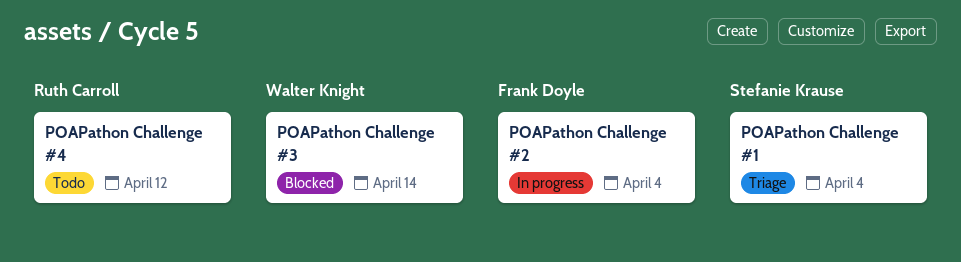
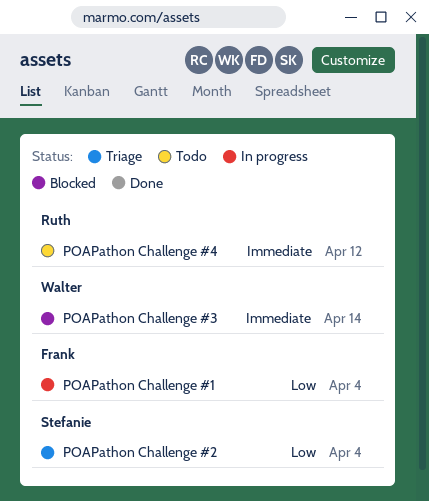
POAPathon Challenge #1, status: Triage -> In progress
POAPathon Challenge #1, owner: Stefanie Krause -> Frank Doyle
POAPathon Challenge #2, status: In progress -> Triage
POAPathon Challenge #2, owner: Frank Doyle -> Stefanie Krause

